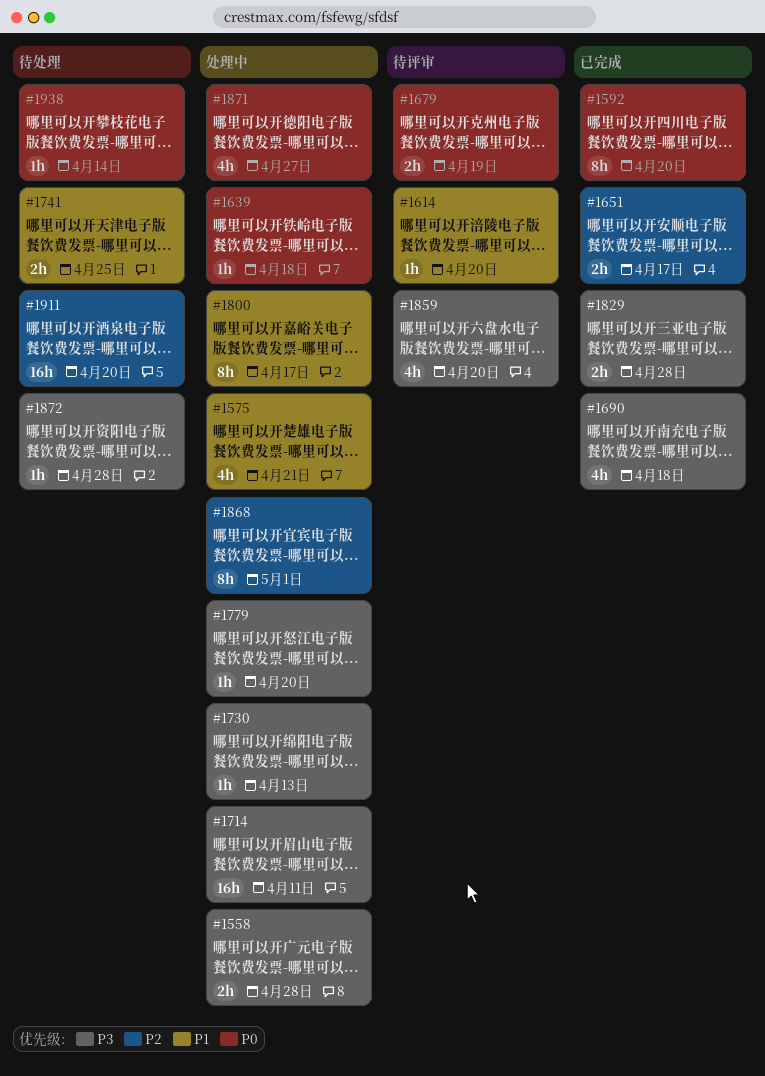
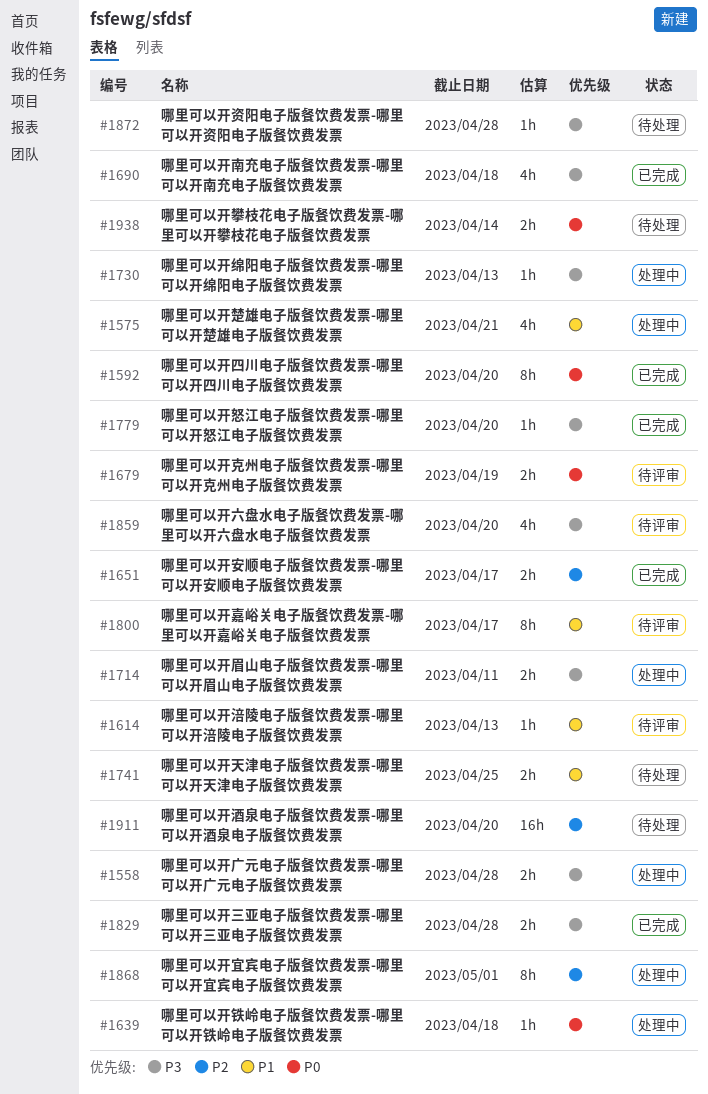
#1614, due: Apr 20 -> Apr 13
#1714, estimate: 16h -> 2h
#1779, status: 处理中 -> 已完成
#1800, status: 处理中 -> 待评审
#1871: present -> none
#1938, estimate: 1h -> 2h

